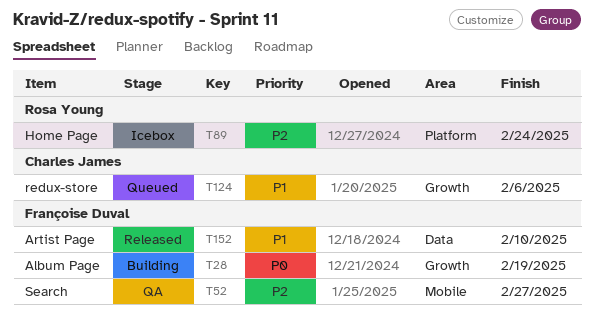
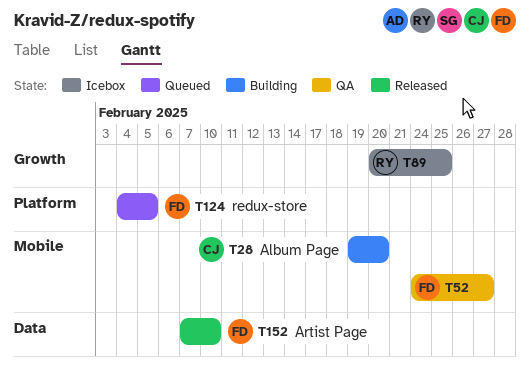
T28, owner: Françoise Duval -> Charles James
T28, label: Growth -> Mobile
T28, due: Feb 19 -> Feb 20
T89, label: Platform -> Growth
T89, due: Feb 24 -> Feb 25
T124, owner: Charles James -> Françoise Duval
T124, label: Growth -> Platform
T124, due: Feb 6 -> Feb 5

